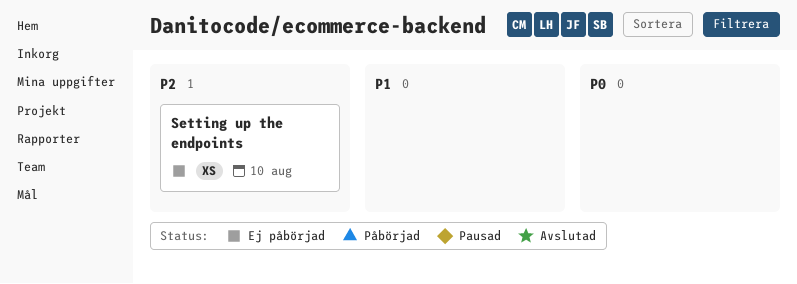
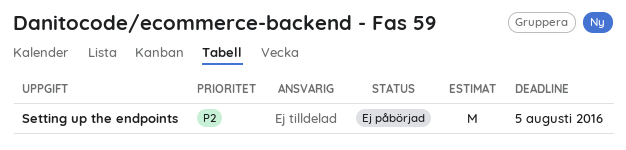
Setting up the endpoints, estimate: XS -> M
Setting up the endpoints, due: Aug 10 -> Aug 5

